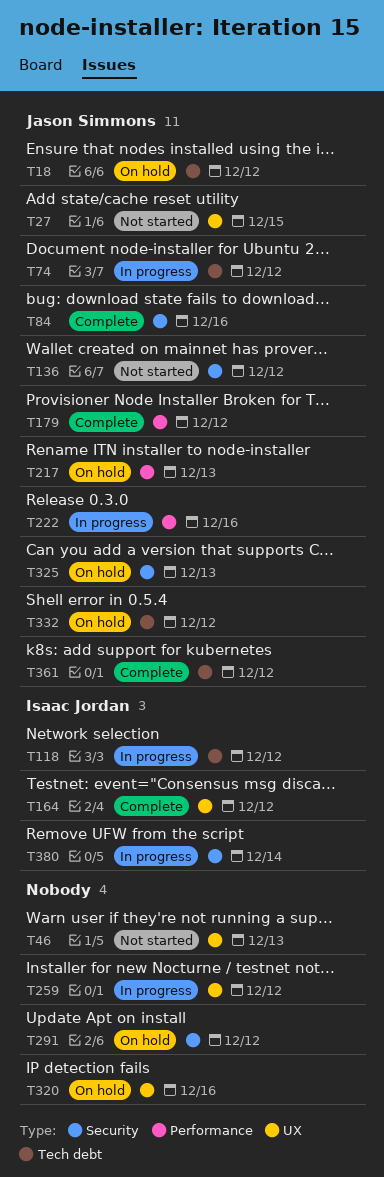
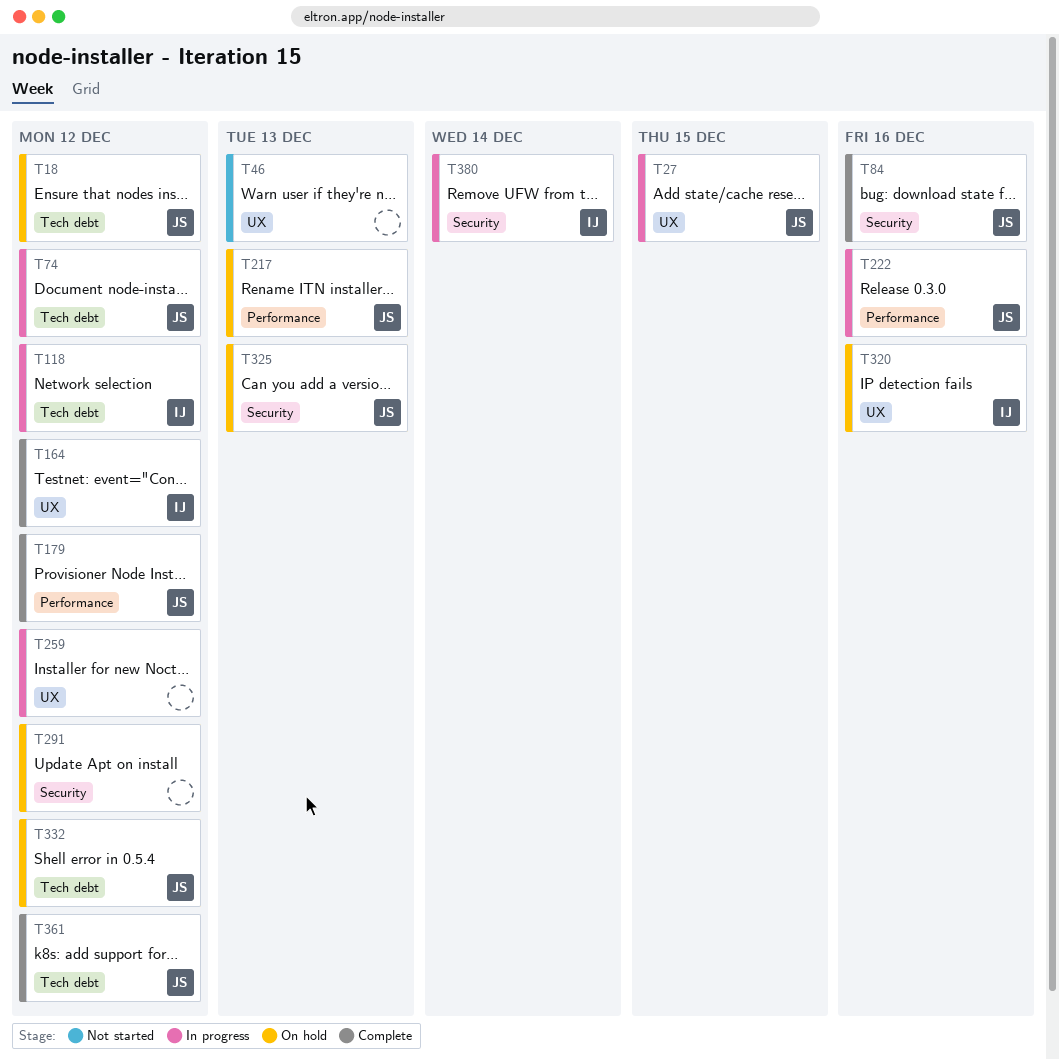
T27, status: Not started -> In progress
T136: present -> none
T320, owner: none -> Isaac Jordan

